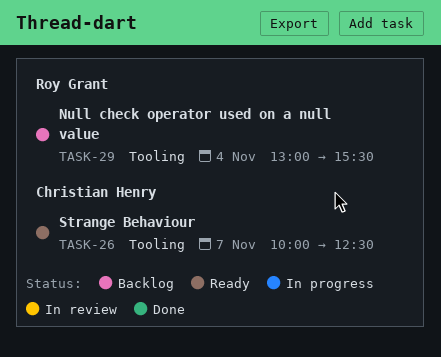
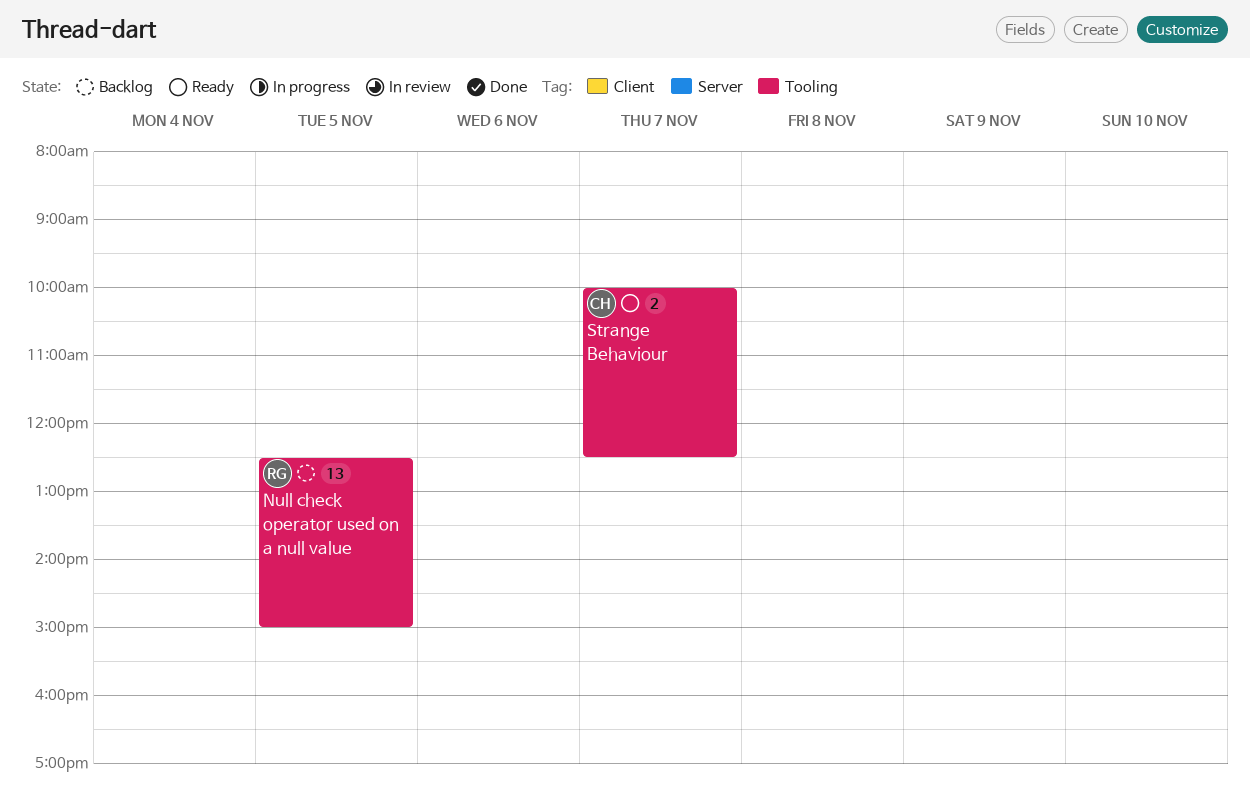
Null check operator used on a null value, day: Nov 4 -> Nov 5
Null check operator used on a null value, begins: 13:00 -> 12:30
Null check operator used on a null value, ends: 15:30 -> 15:00

